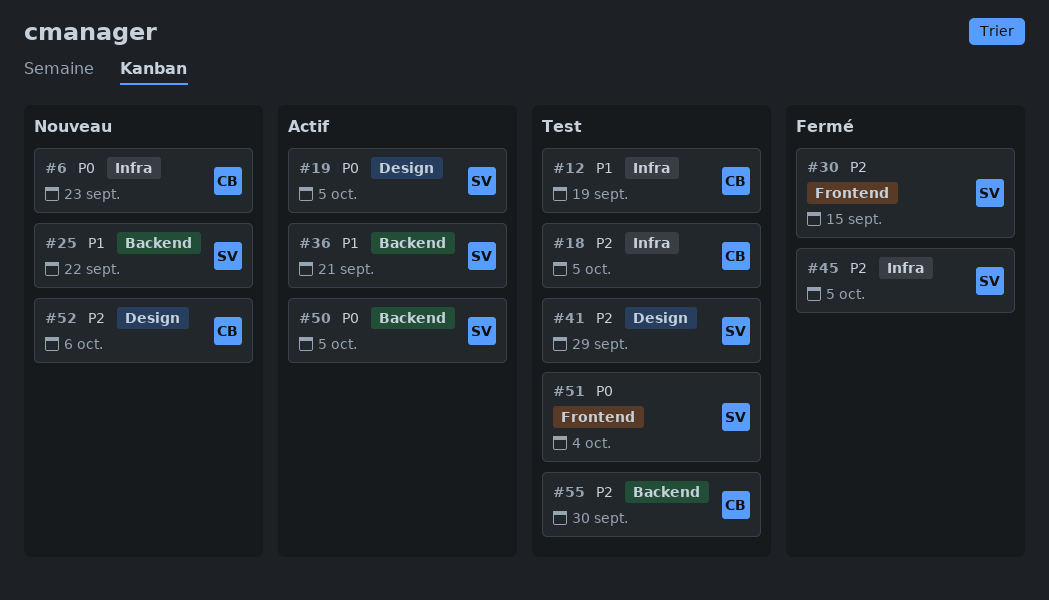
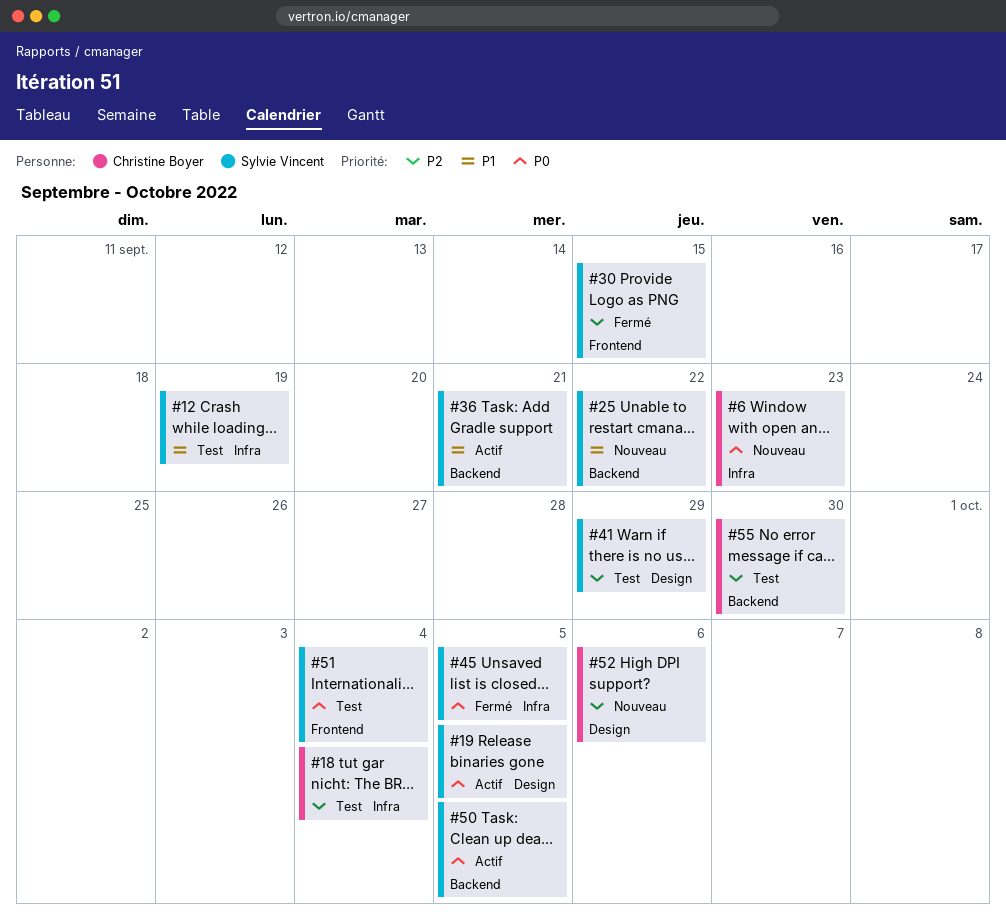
#12, owner: Christine Boyer -> Sylvie Vincent
#18, due: Oct 5 -> Oct 4
#45, priority: P2 -> P0

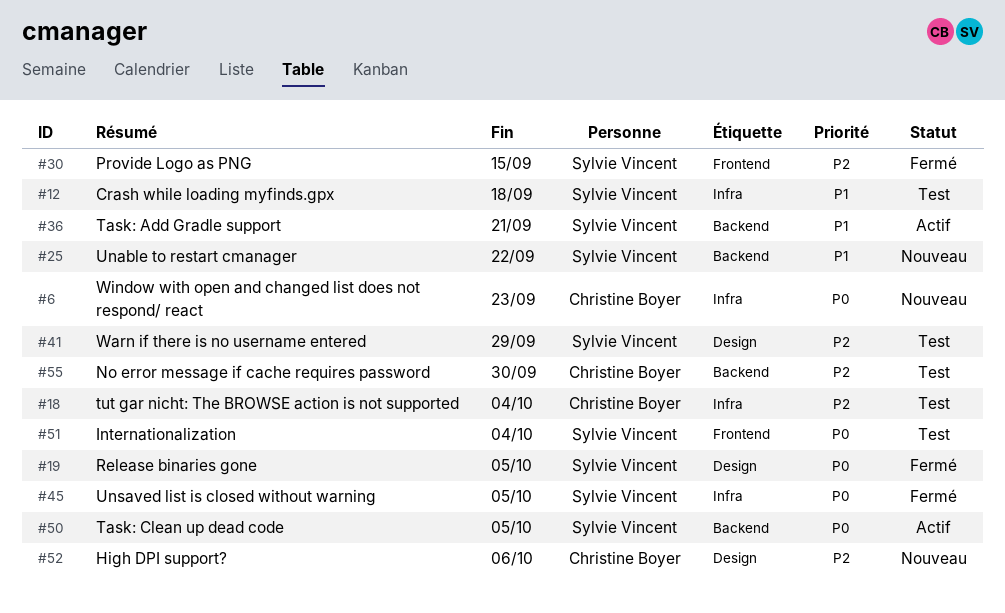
#12, due: Sep 19 -> Sep 18
#19, status: Actif -> Fermé

